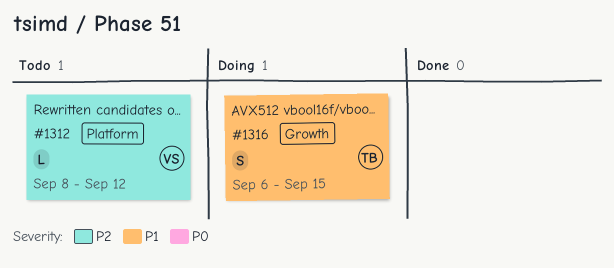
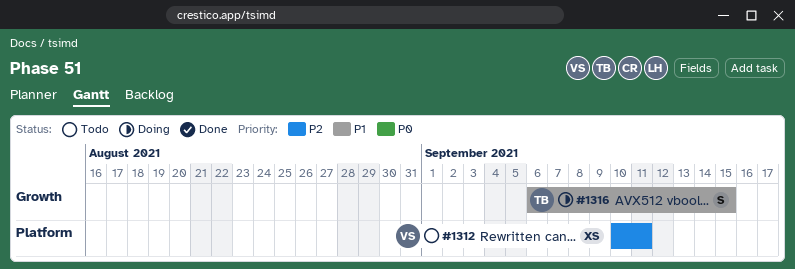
#1312, estimate: L -> XS
#1312, start: Sep 8 -> Sep 10
#1312, due: Sep 12 -> Sep 11

